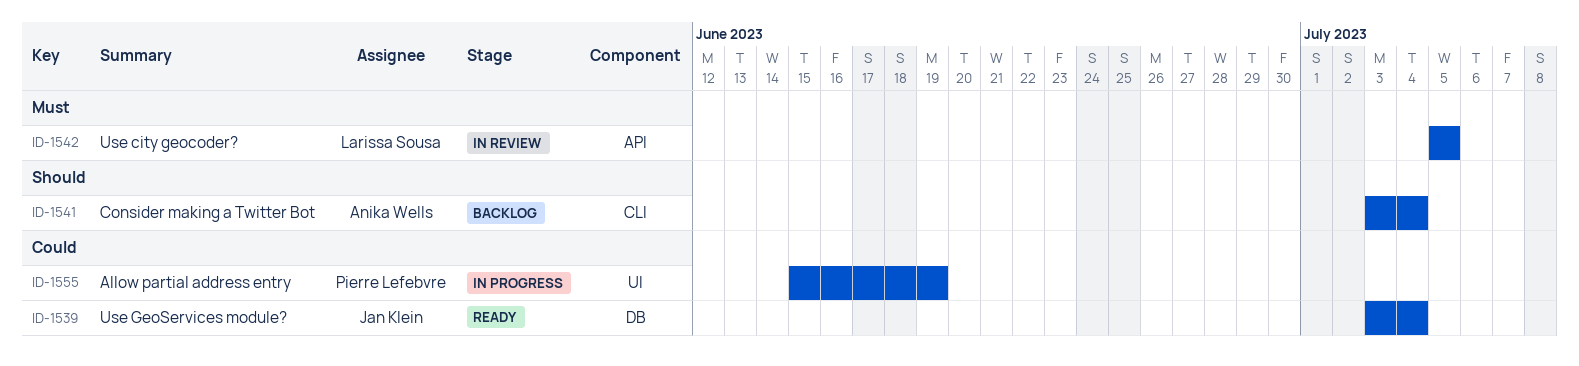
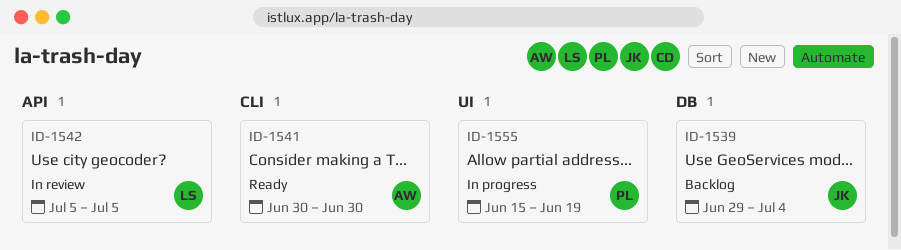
ID-1539, status: Ready -> Backlog
ID-1539, start: Jul 3 -> Jun 29
ID-1541, status: Backlog -> Ready
ID-1541, start: Jul 3 -> Jun 30
ID-1541, due: Jul 4 -> Jun 30

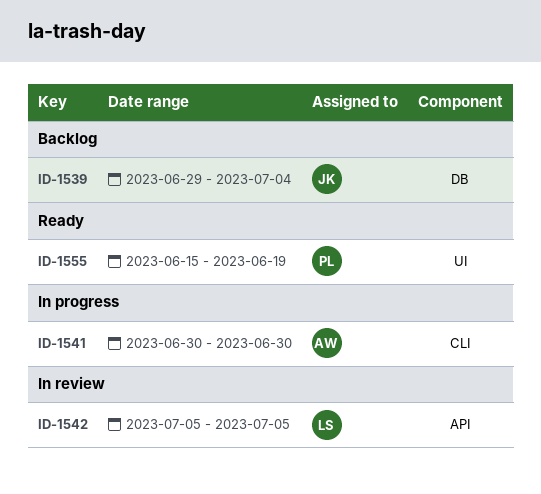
ID-1541, status: Ready -> In progress
ID-1555, status: In progress -> Ready

